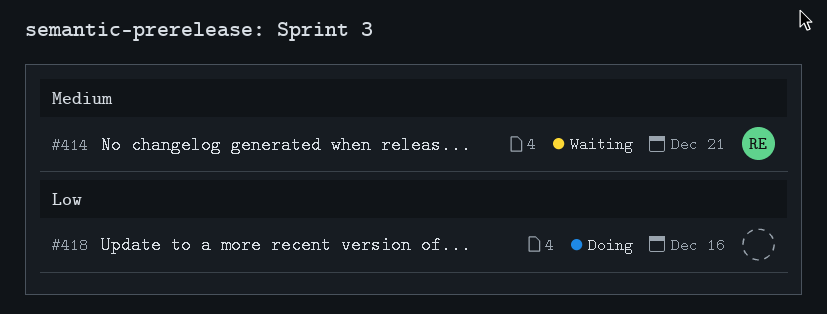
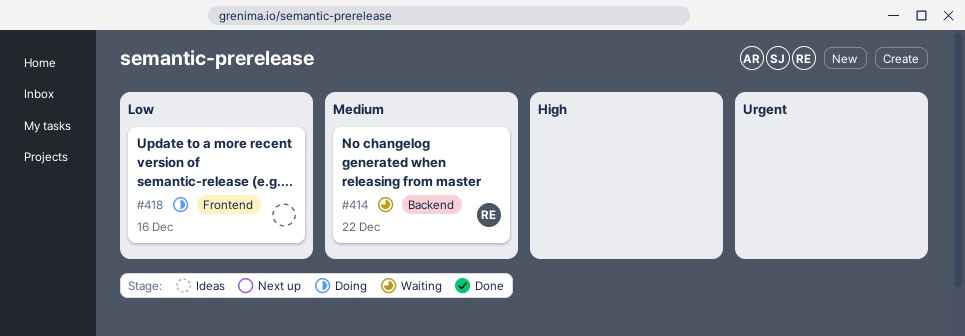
#414, due: Dec 21 -> Dec 22

